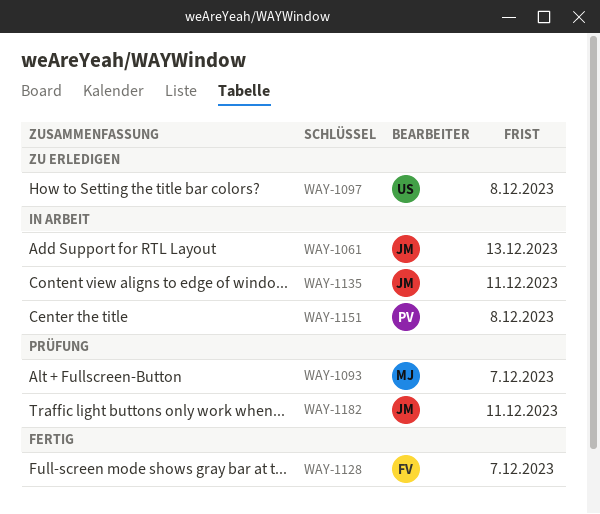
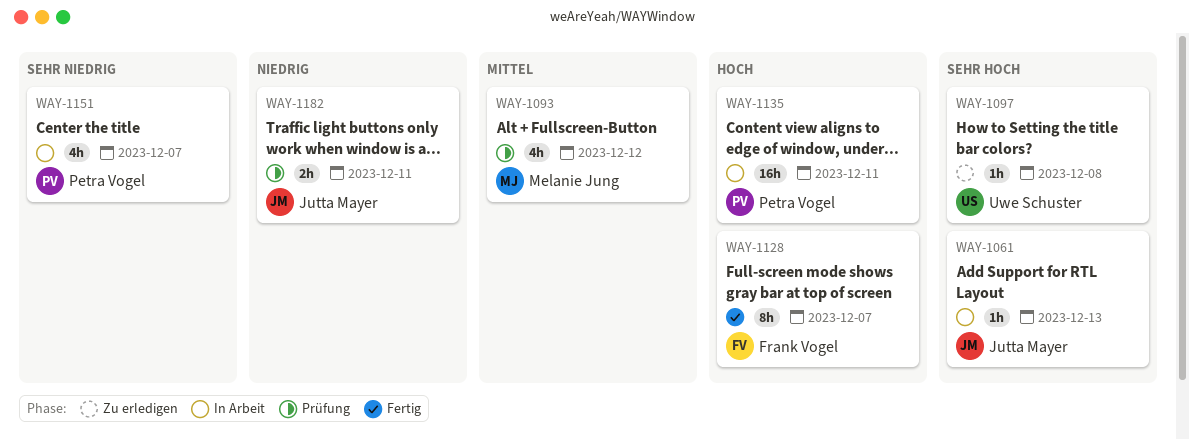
WAY-1093, due: Dec 7 -> Dec 12
WAY-1135, owner: Jutta Mayer -> Petra Vogel
WAY-1151, due: Dec 8 -> Dec 7

